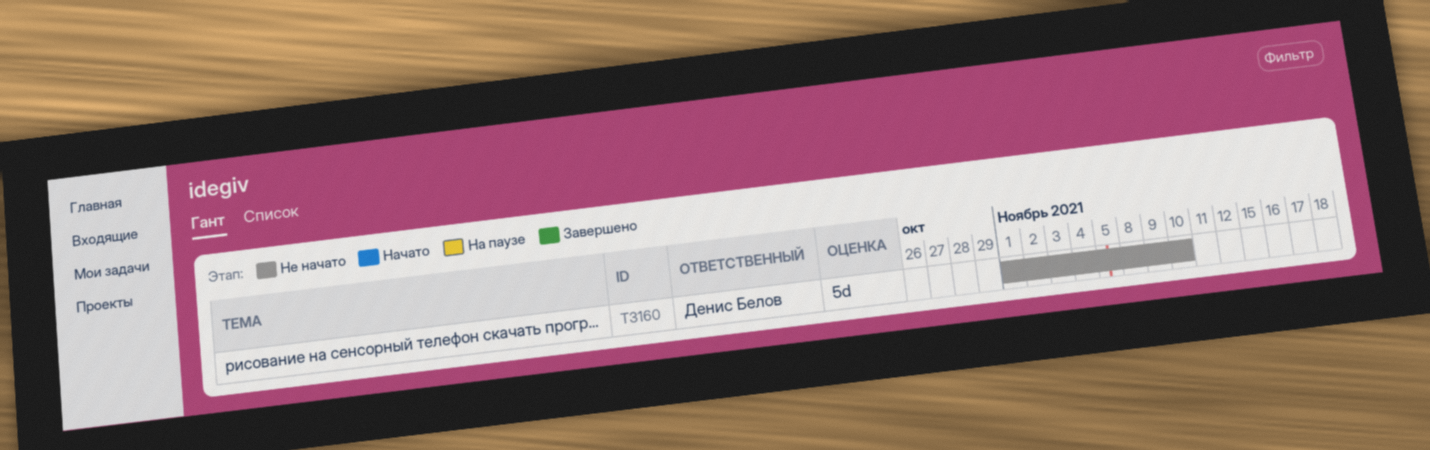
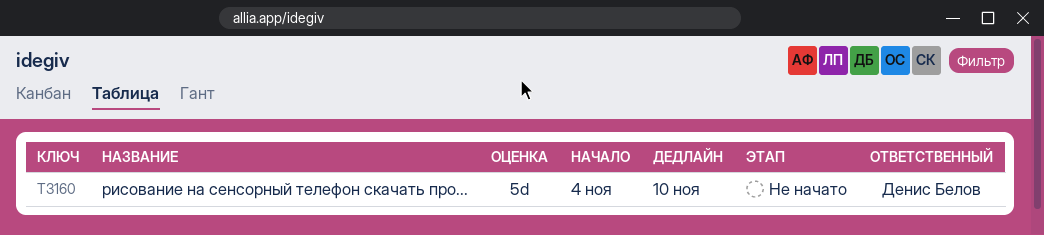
T3160, start: Nov 1 -> Nov 4

